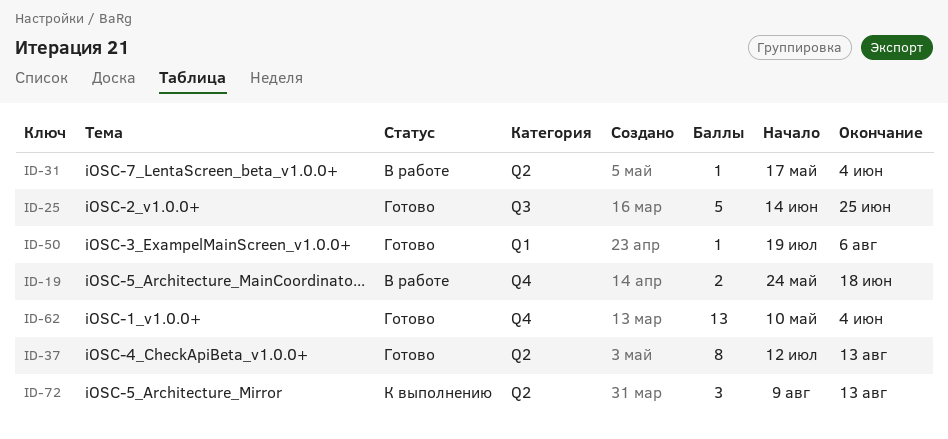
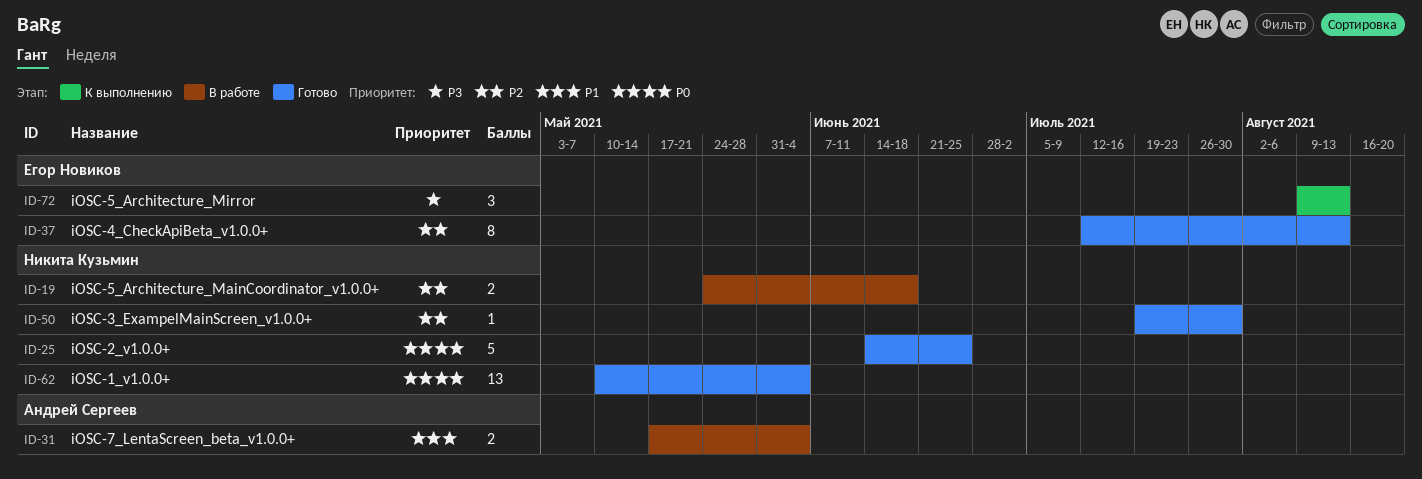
ID-31, estimate: 1 -> 2
ID-50, due: Aug 6 -> Jul 30

